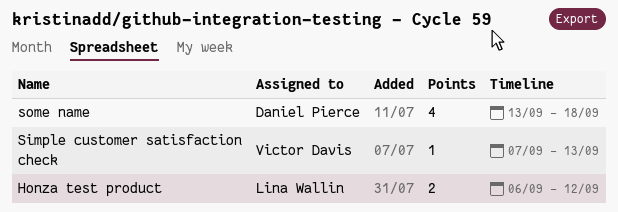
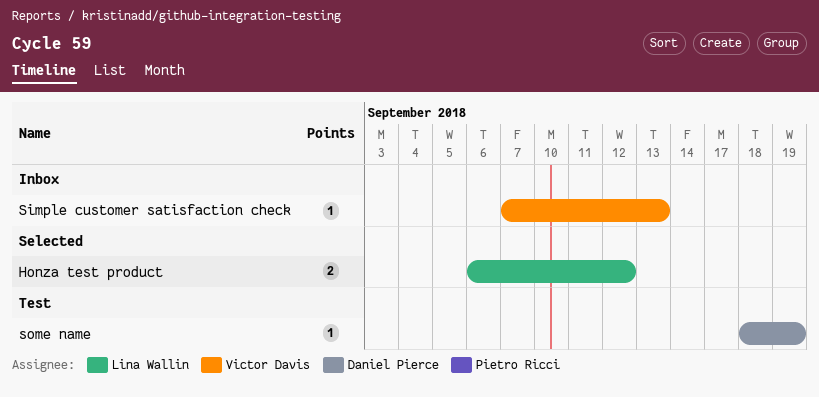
some name, estimate: 4 -> 1
some name, start: Sep 13 -> Sep 18
some name, due: Sep 18 -> Sep 19

